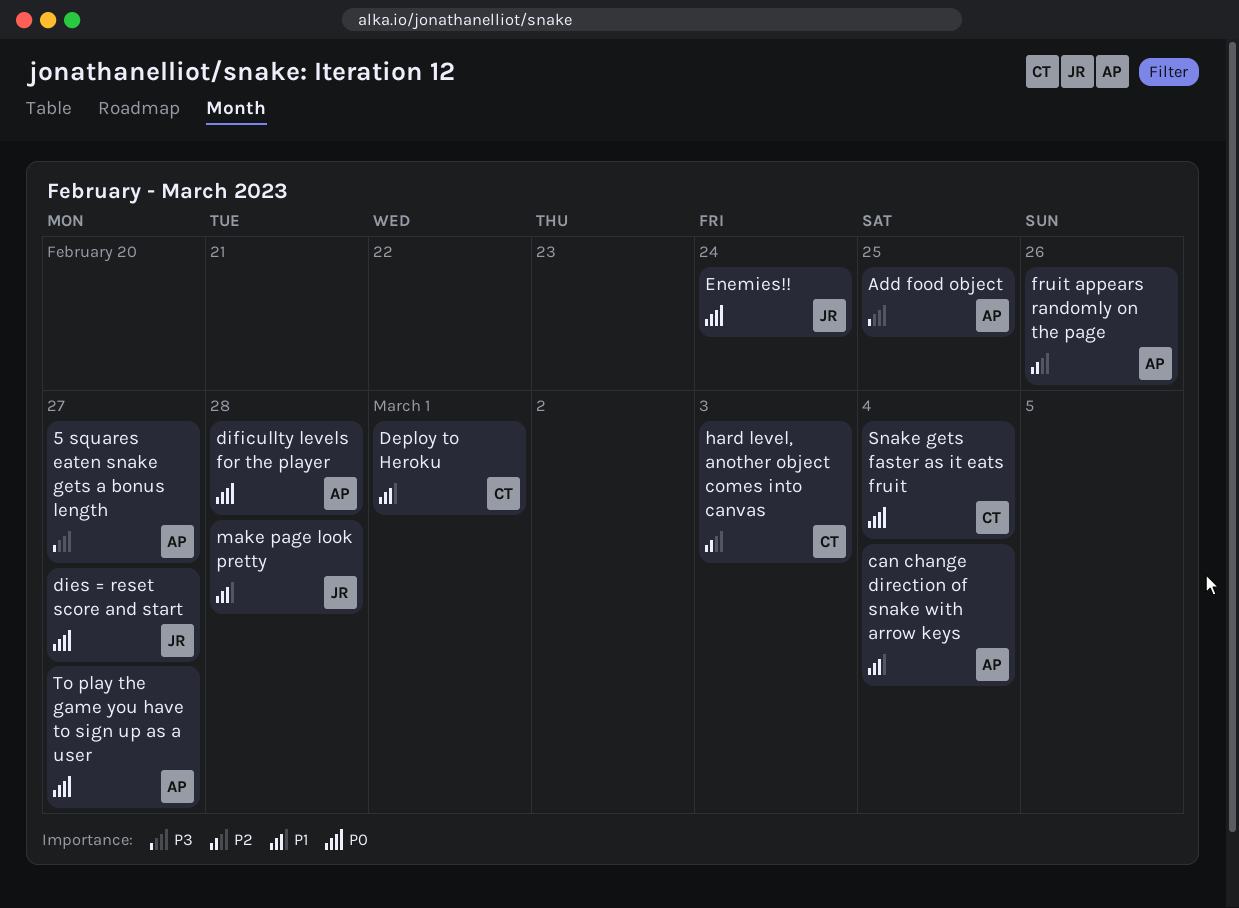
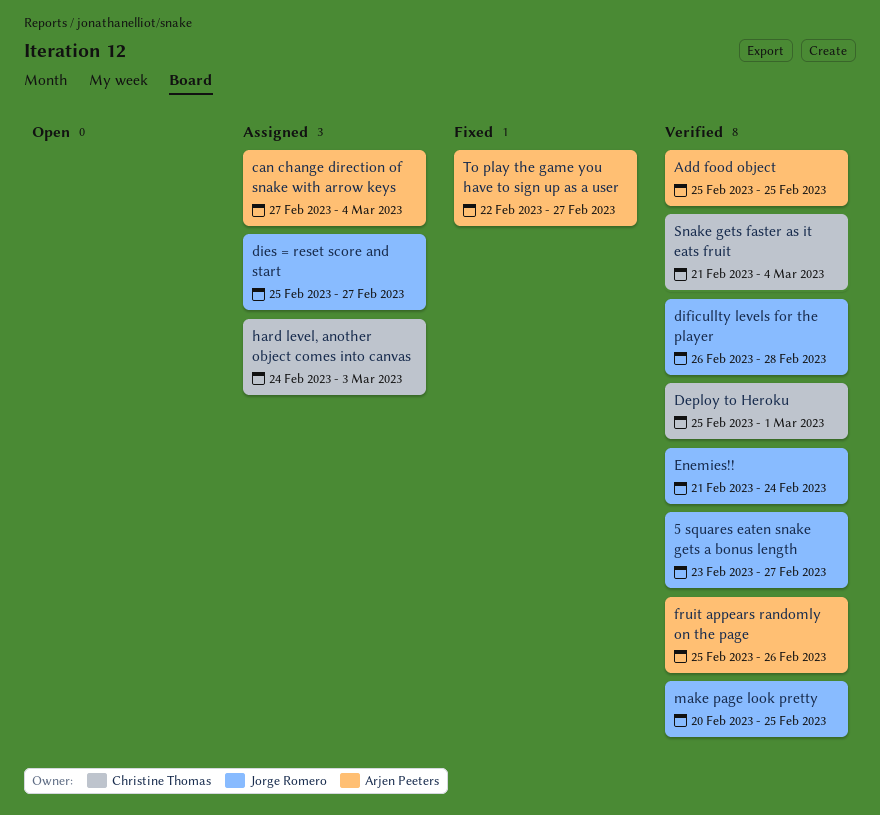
5 squares eaten snake gets a bonus length, owner: Arjen Peeters -> Jorge Romero
dificullty levels for the player, owner: Arjen Peeters -> Jorge Romero
make page look pretty, due: Feb 28 -> Feb 25

